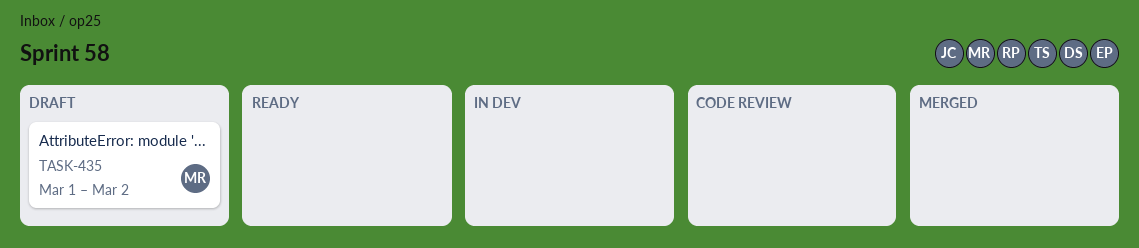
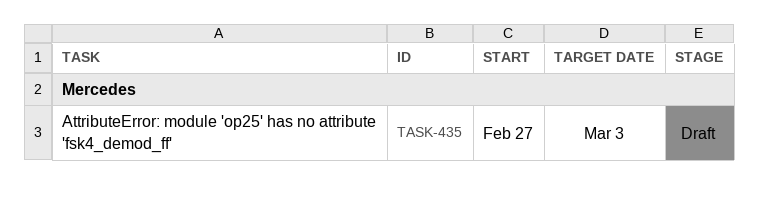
TASK-435, start: Mar 1 -> Feb 27
TASK-435, due: Mar 2 -> Mar 3

